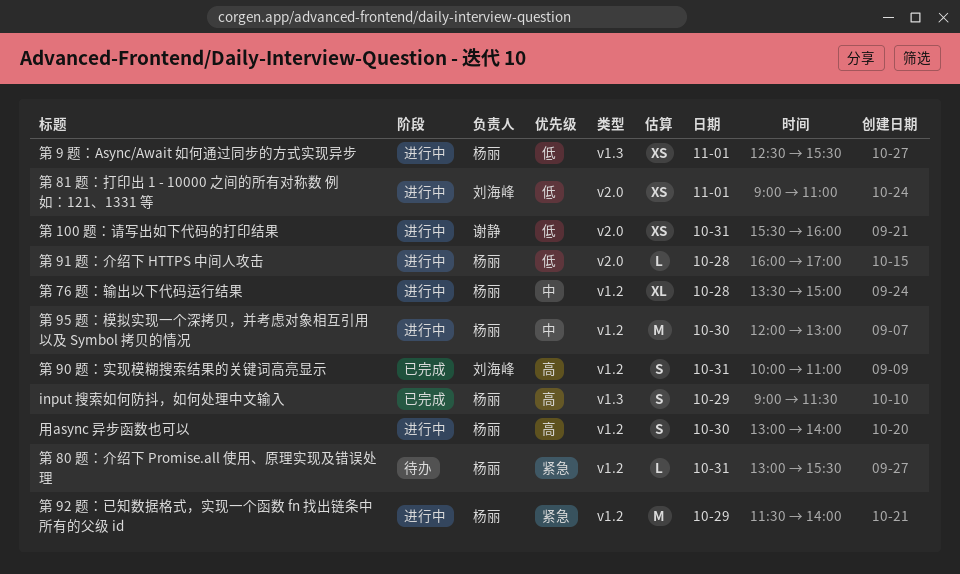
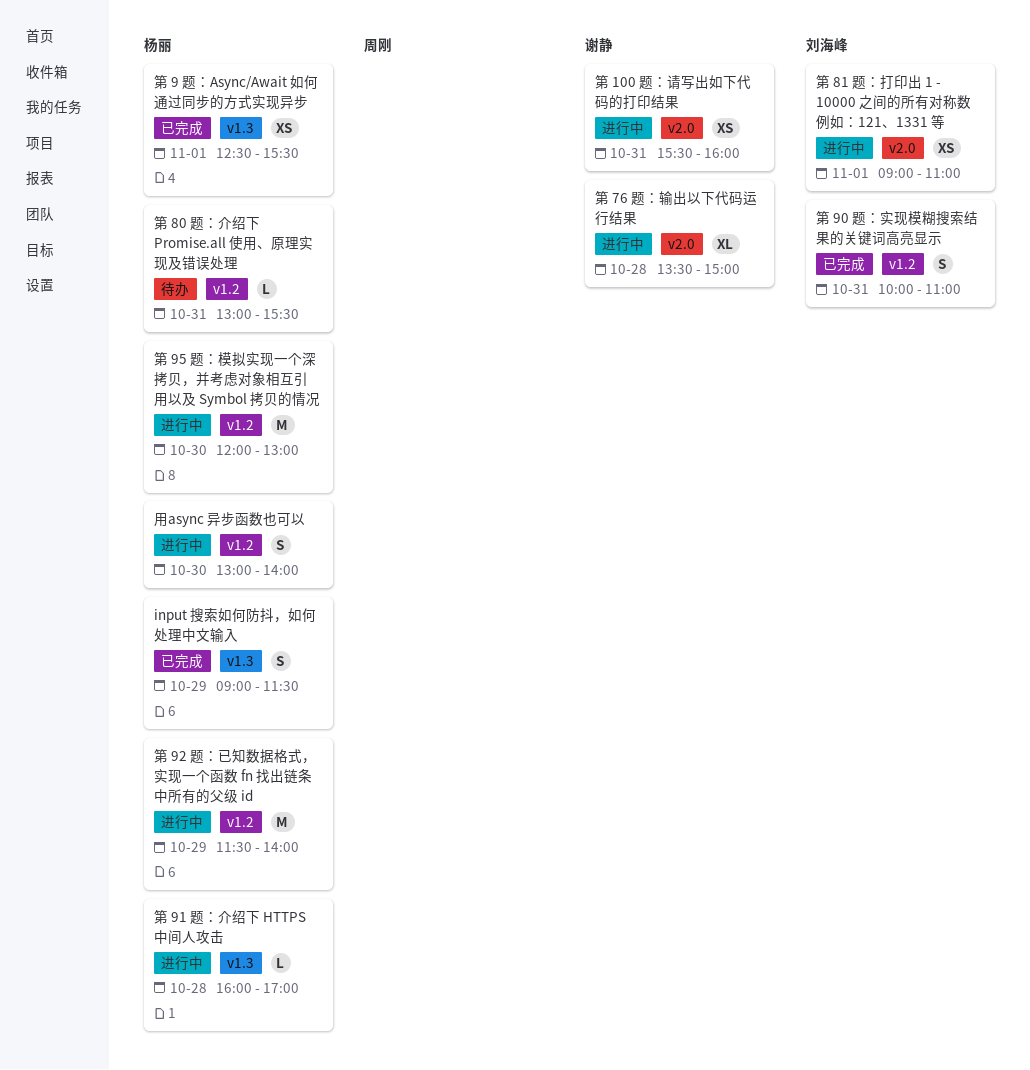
第 76 题：输出以下代码运行结果, owner: 杨丽 -> 谢静
第 76 题：输出以下代码运行结果, label: v1.2 -> v2.0
第 9 题：Async/Await 如何通过同步的方式实现异步, status: 进行中 -> 已完成
第 91 题：介绍下 HTTPS 中间人攻击, label: v2.0 -> v1.3

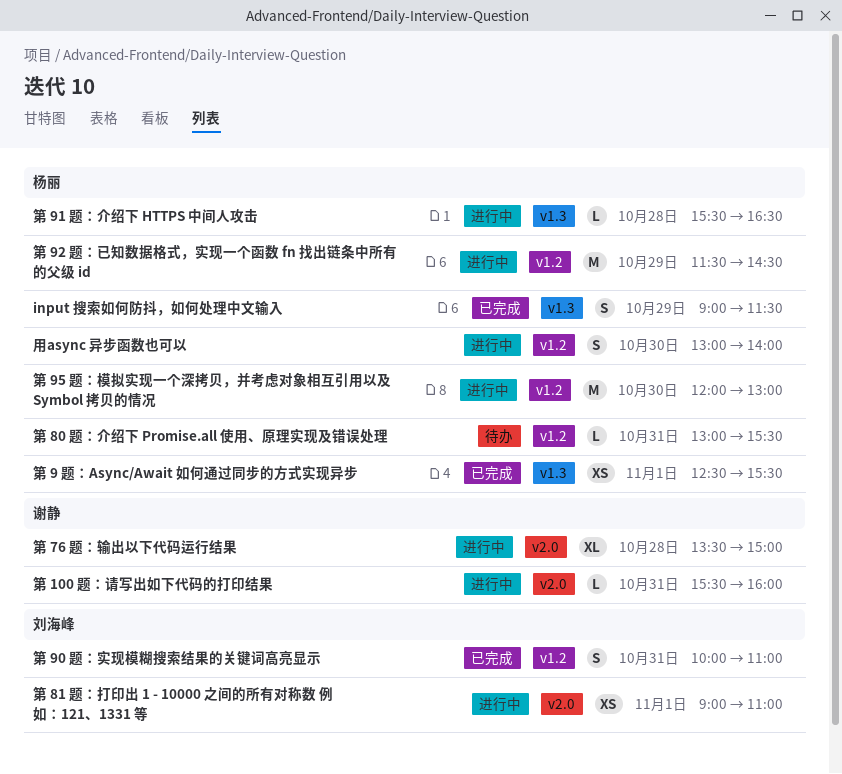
第 100 题：请写出如下代码的打印结果, estimate: XS -> L
第 91 题：介绍下 HTTPS 中间人攻击, begins: 16:00 -> 15:30
第 91 题：介绍下 HTTPS 中间人攻击, ends: 17:00 -> 16:30
第 92 题：已知数据格式，实现一个函数 fn 找出链条中所有的父级 id, ends: 14:00 -> 14:30

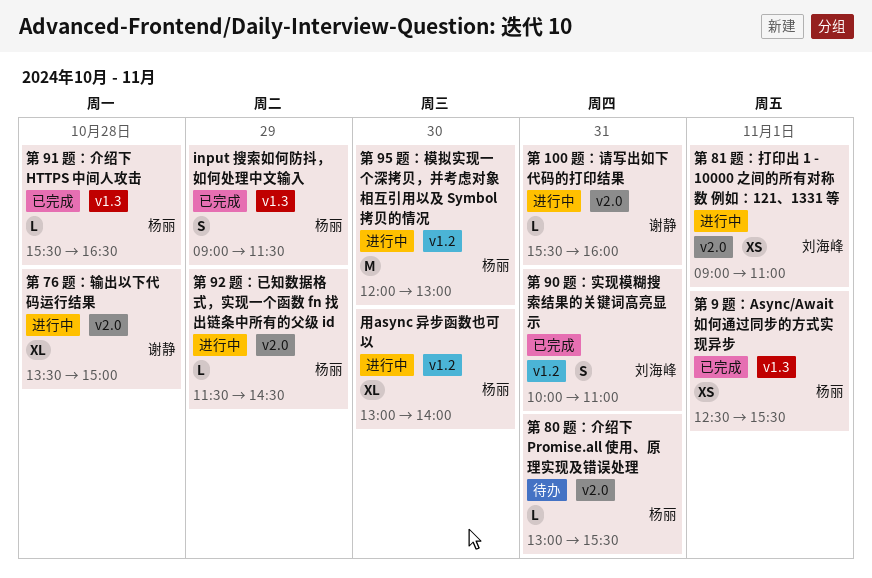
用async 异步函数也可以, estimate: S -> XL
第 80 题：介绍下 Promise.all 使用、原理实现及错误处理, label: v1.2 -> v2.0
第 91 题：介绍下 HTTPS 中间人攻击, status: 进行中 -> 已完成
第 92 题：已知数据格式，实现一个函数 fn 找出链条中所有的父级 id, label: v1.2 -> v2.0
第 92 题：已知数据格式，实现一个函数 fn 找出链条中所有的父级 id, estimate: M -> L

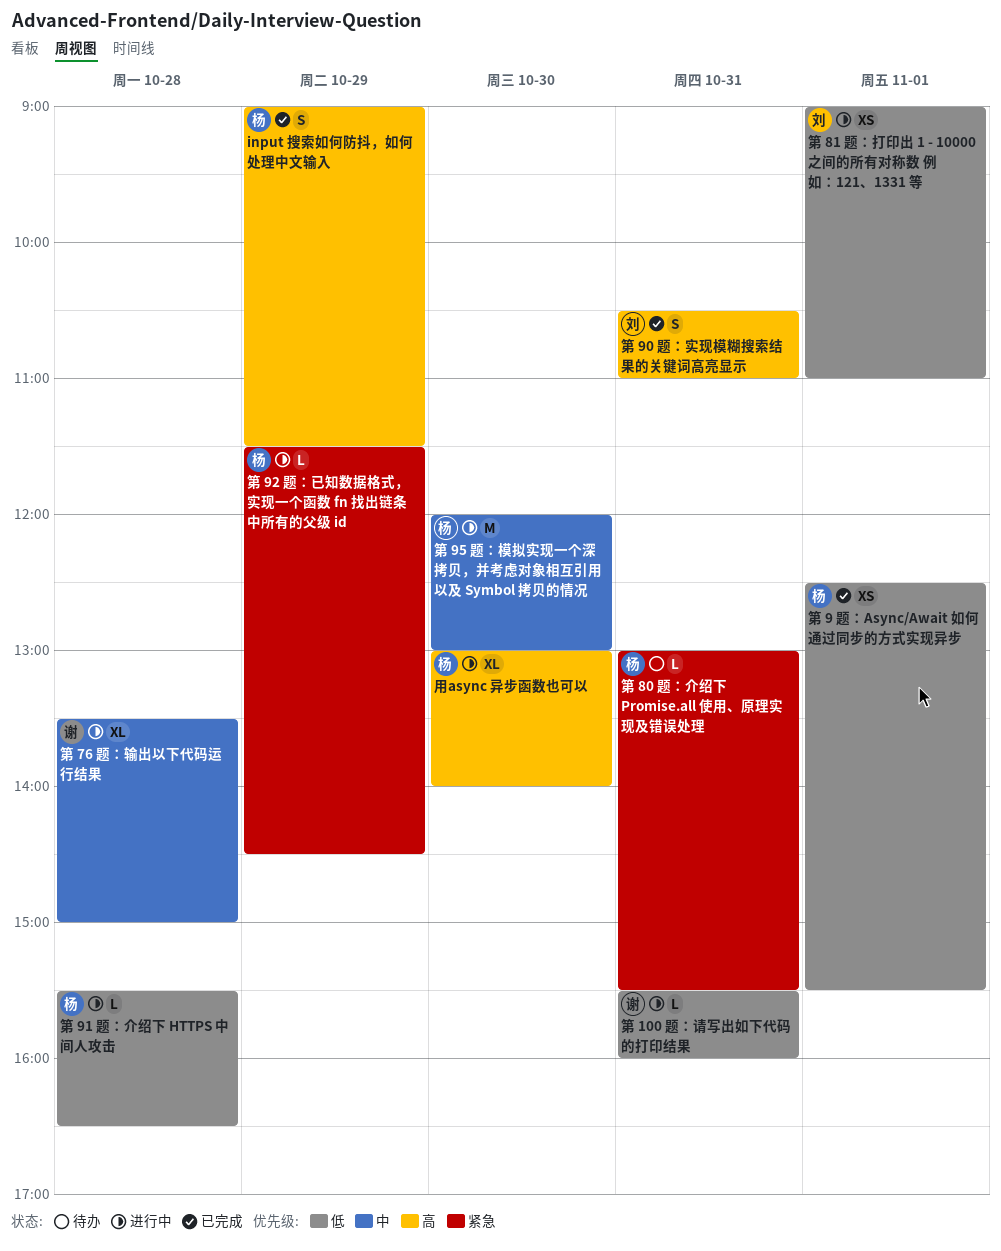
第 90 题：实现模糊搜索结果的关键词高亮显示, begins: 10:00 -> 10:30
第 91 题：介绍下 HTTPS 中间人攻击, status: 已完成 -> 进行中

